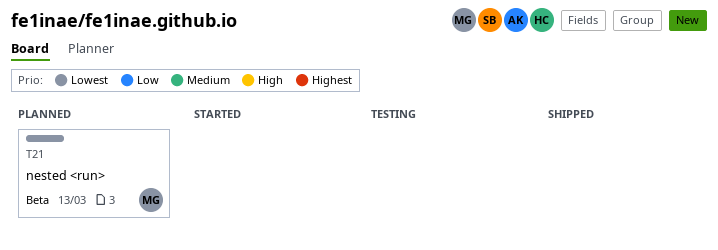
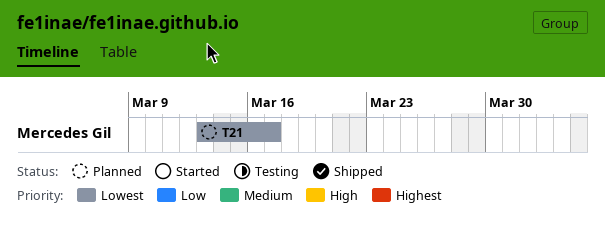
T21, due: Mar 13 -> Mar 17

